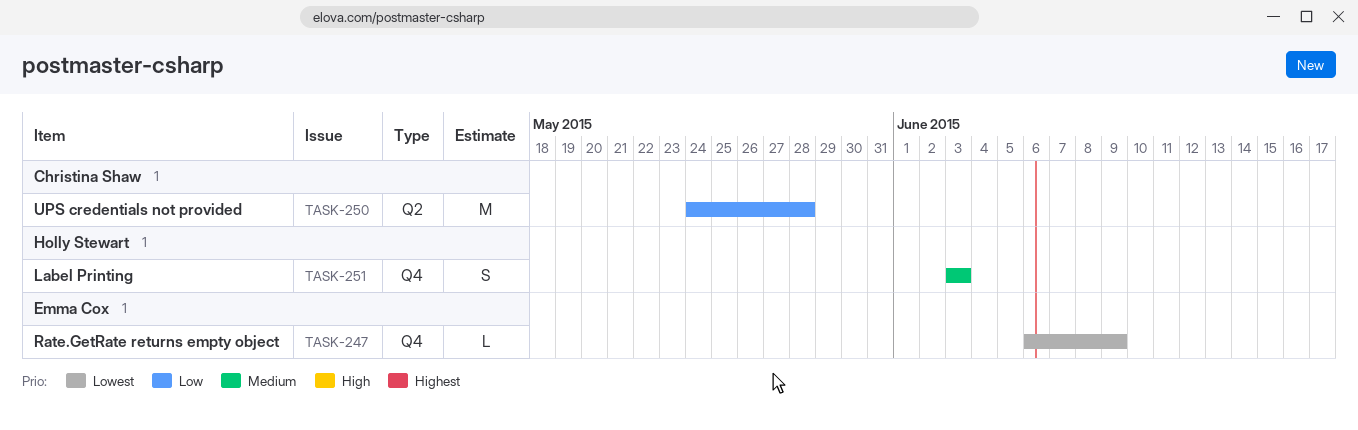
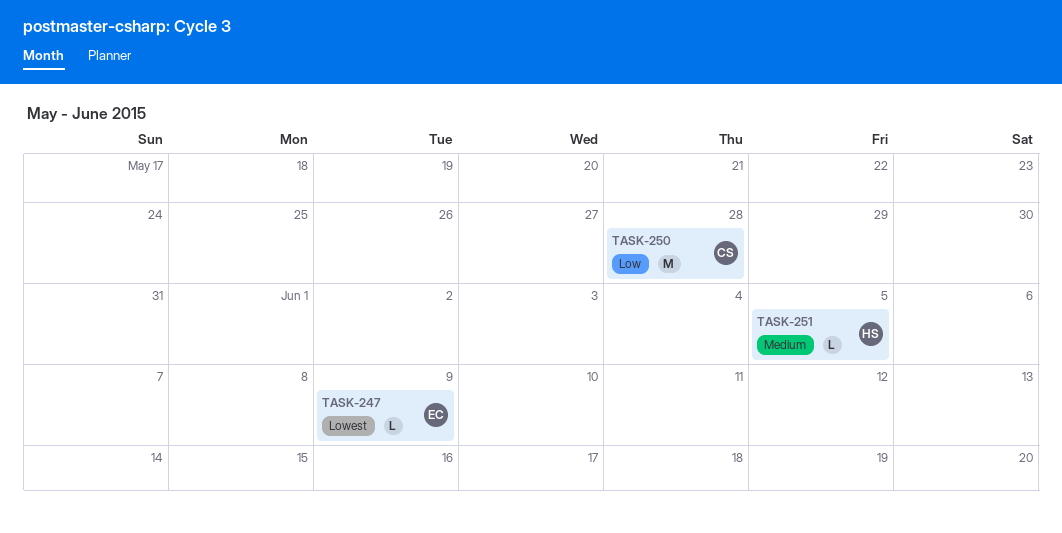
TASK-251, estimate: S -> L
TASK-251, due: Jun 3 -> Jun 5

